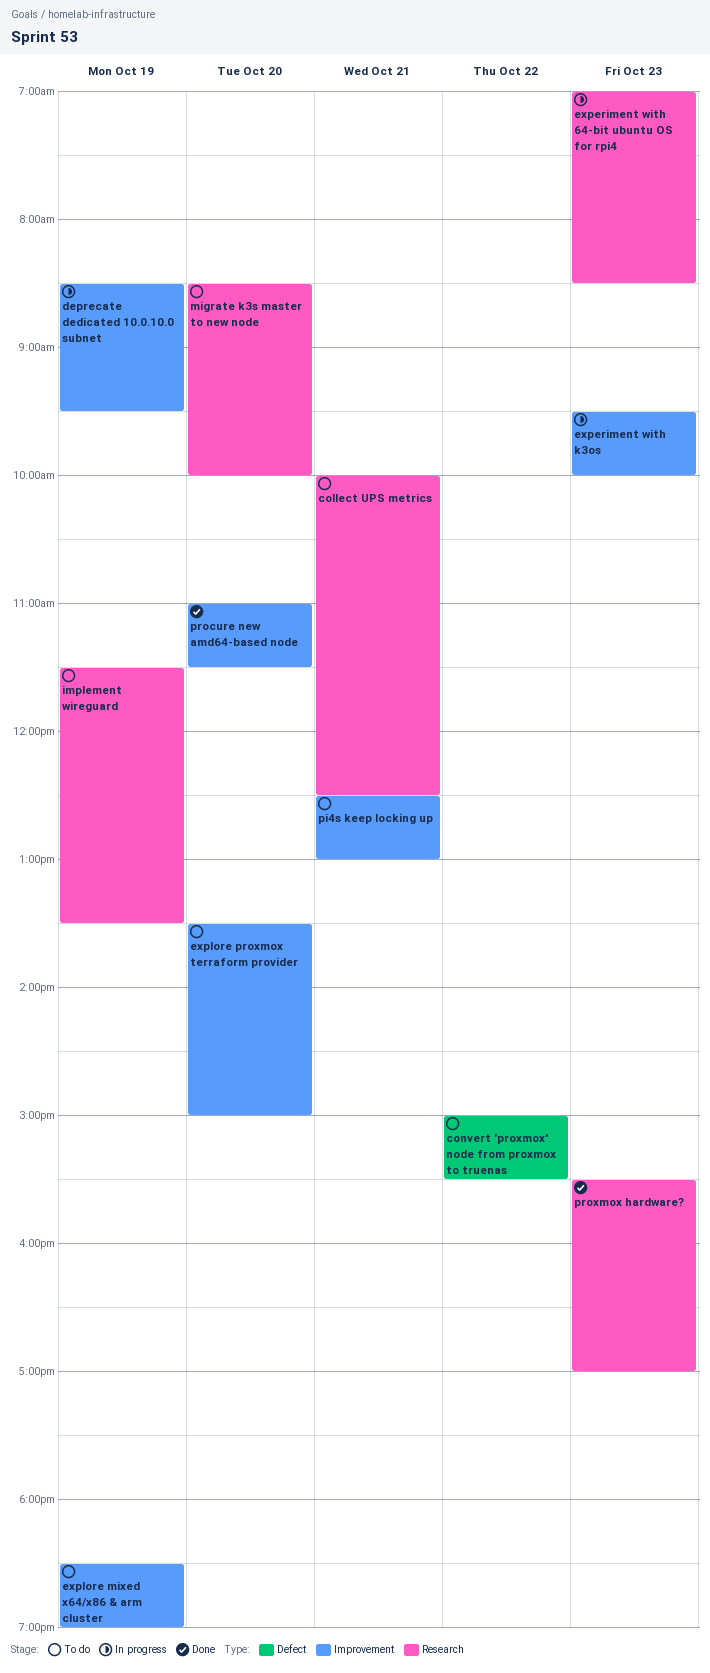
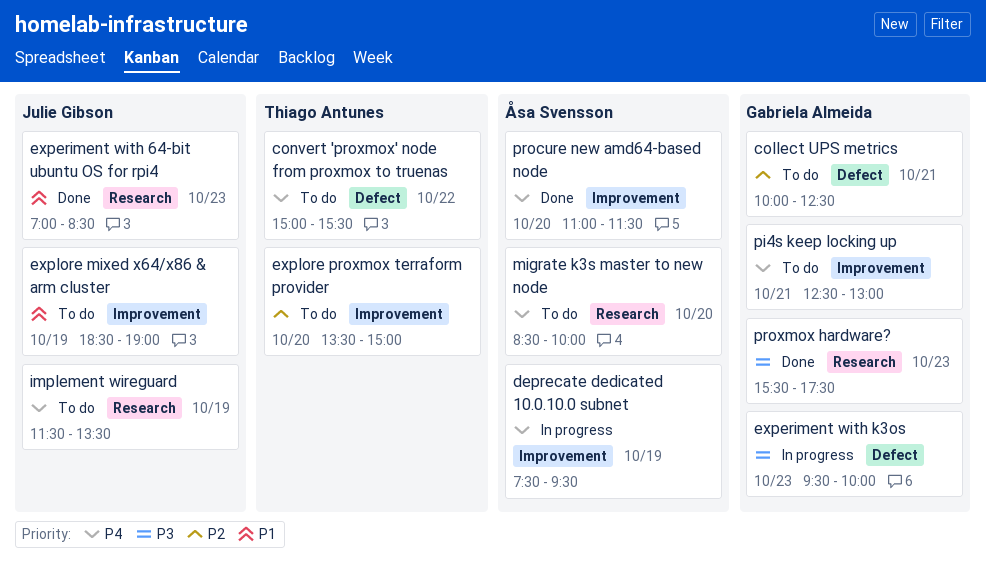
collect UPS metrics, label: Research -> Defect
deprecate dedicated 10.0.10.0 subnet, begins: 08:30 -> 07:30
experiment with 64-bit ubuntu OS for rpi4, status: In progress -> Done
experiment with k3os, label: Improvement -> Defect
proxmox hardware?, ends: 17:00 -> 17:30

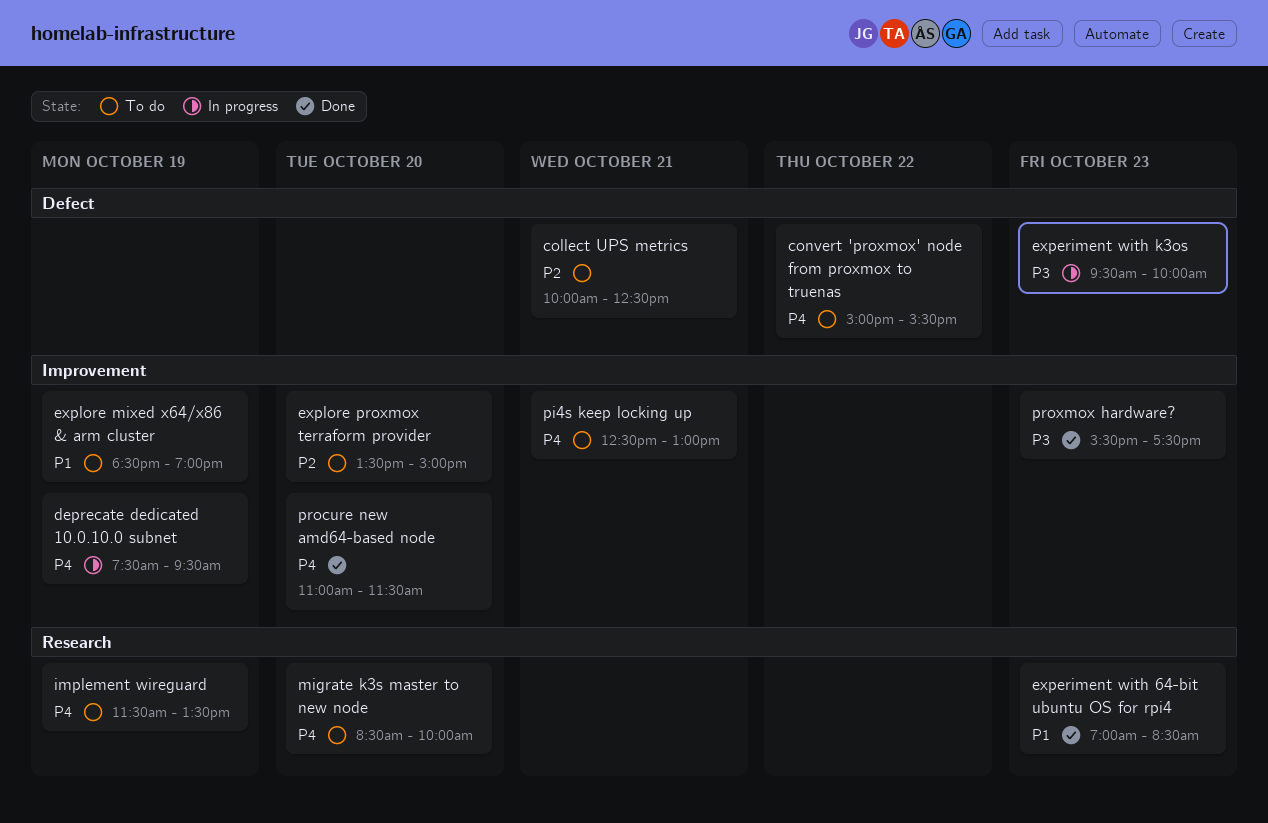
proxmox hardware?, label: Research -> Improvement

